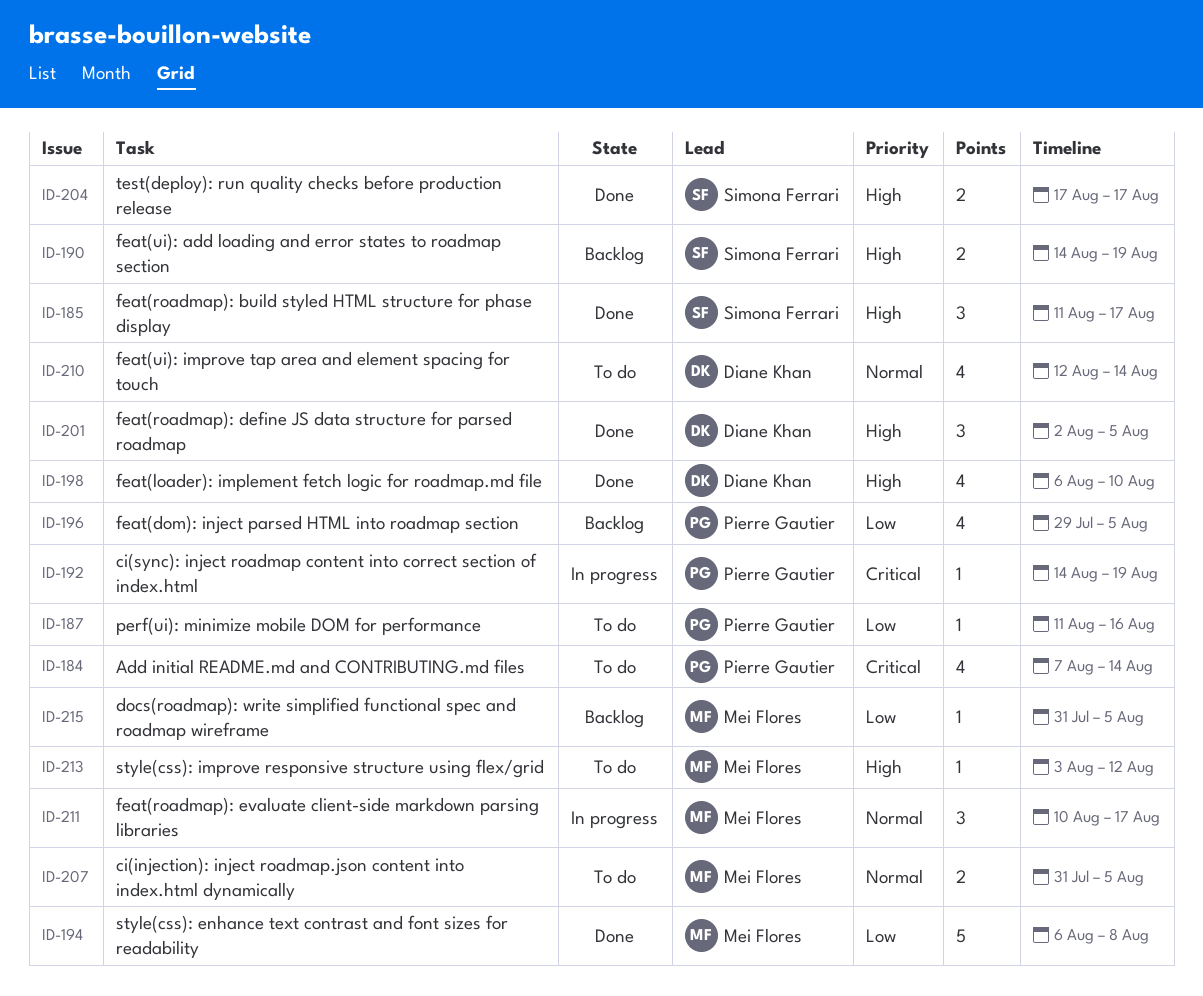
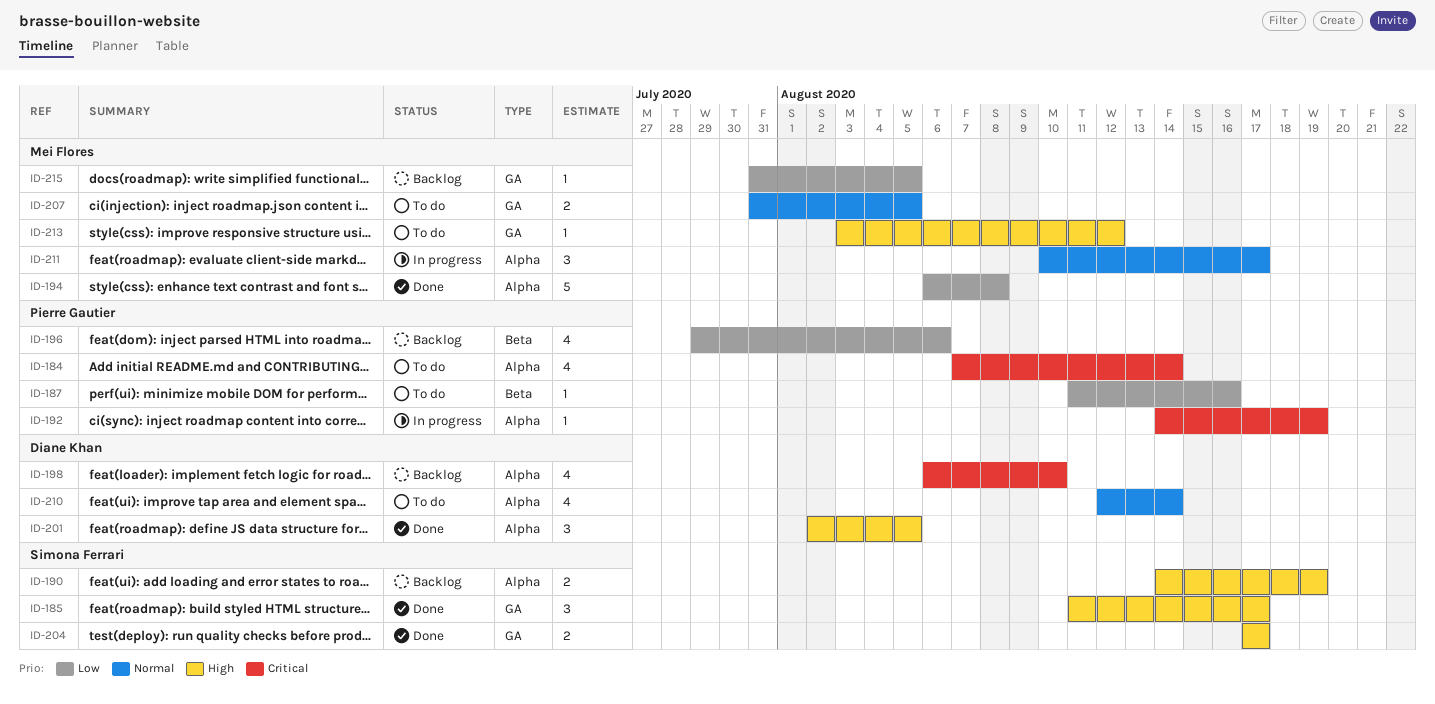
ID-196, due: Aug 5 -> Aug 6
ID-198, status: Done -> Backlog
ID-198, priority: High -> Critical

